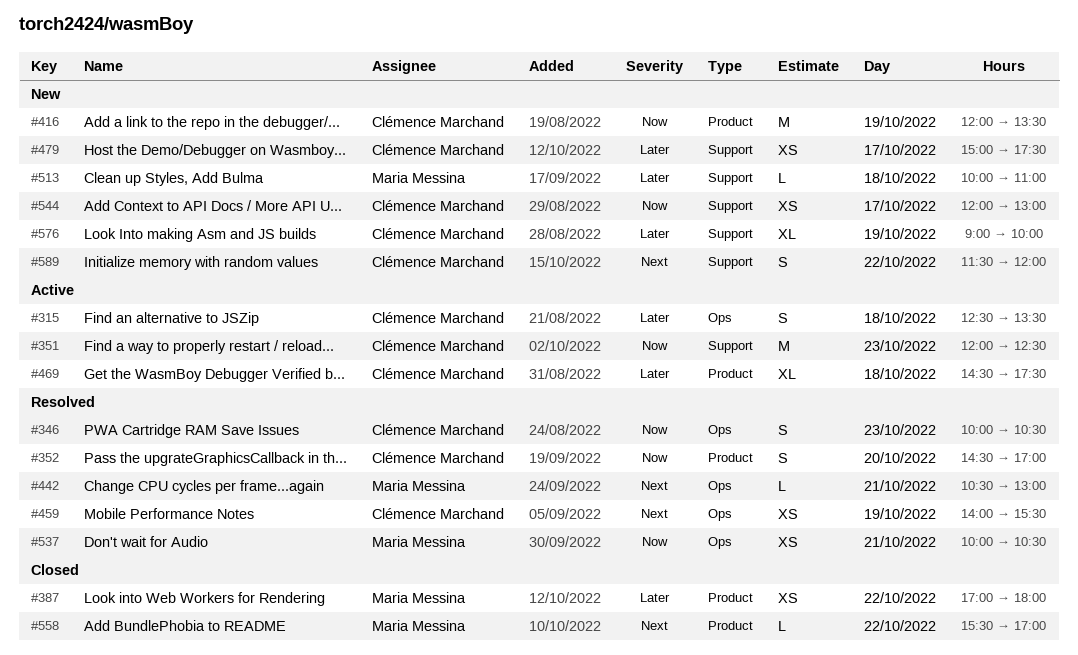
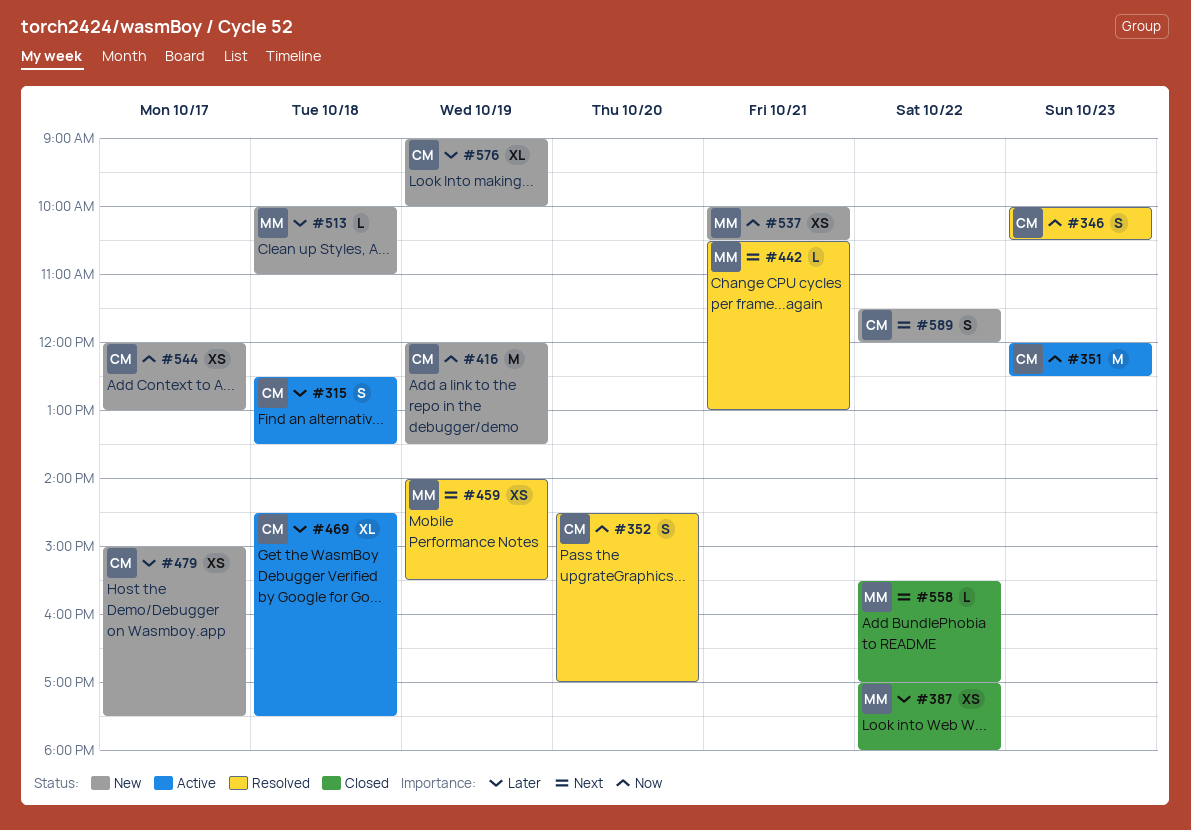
#459, owner: Clémence Marchand -> Maria Messina
#537, status: Resolved -> New

